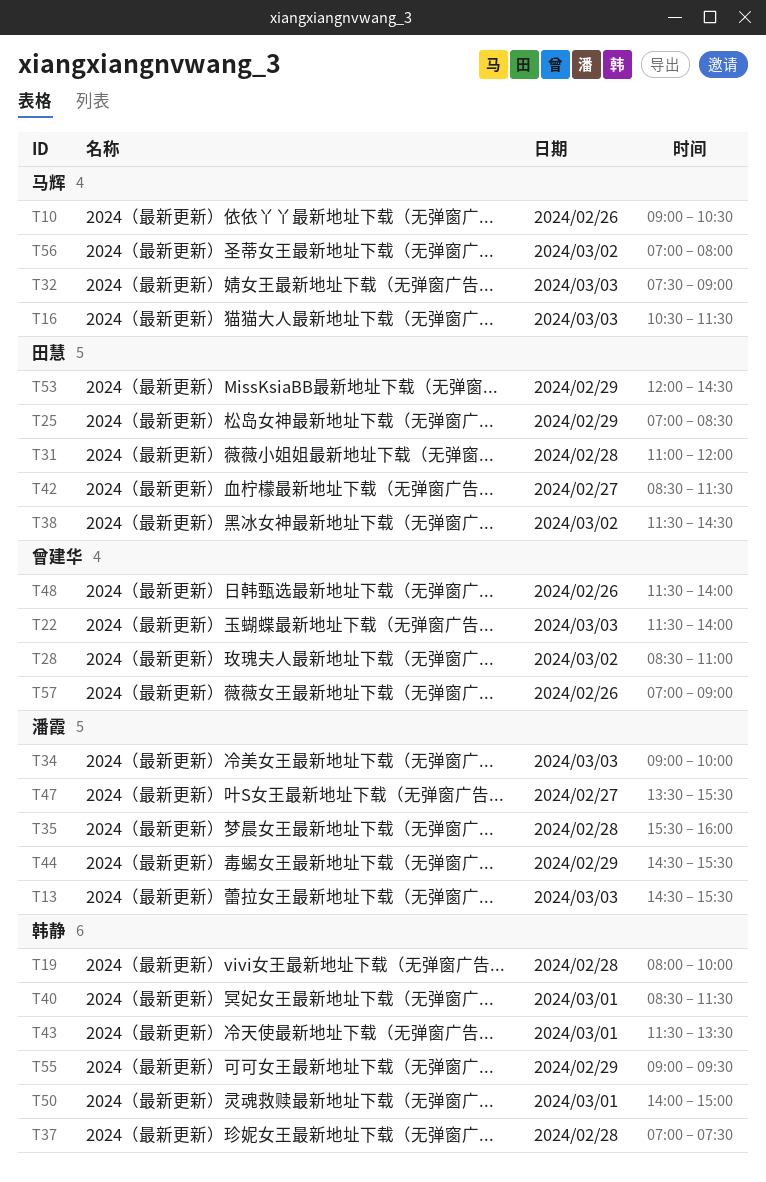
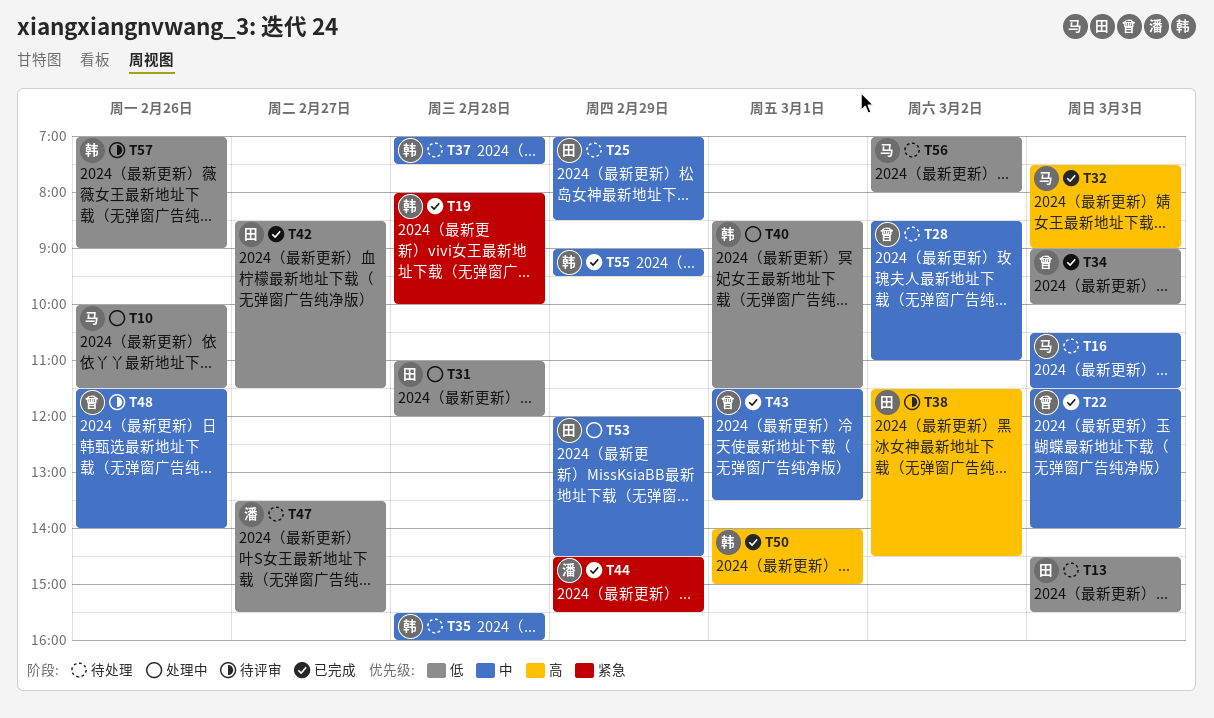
T10, begins: 09:00 -> 10:00
T10, ends: 10:30 -> 11:30
T13, owner: 潘霞 -> 田慧
T34, owner: 潘霞 -> 曾建华
T35, owner: 潘霞 -> 韩静
T43, owner: 韩静 -> 曾建华
T57, owner: 曾建华 -> 韩静

